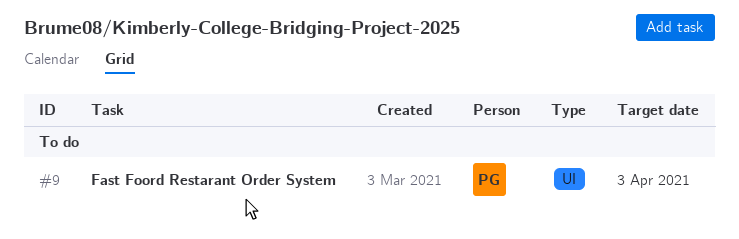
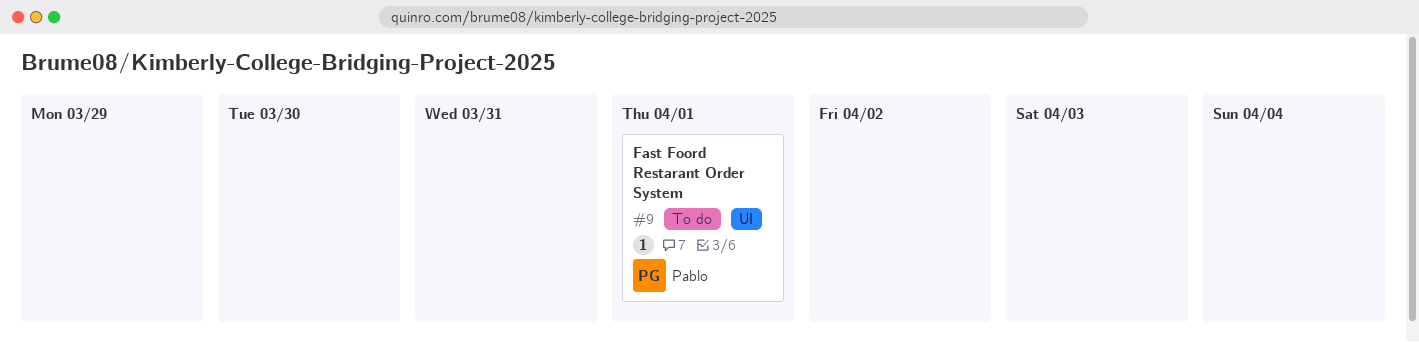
#9, due: Apr 3 -> Apr 1

